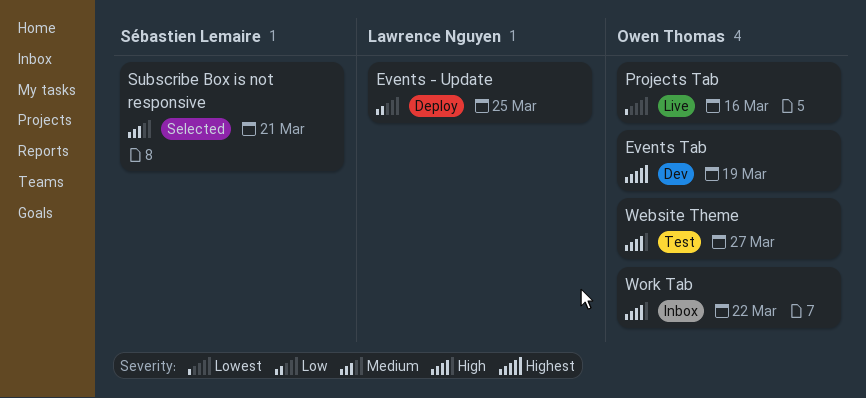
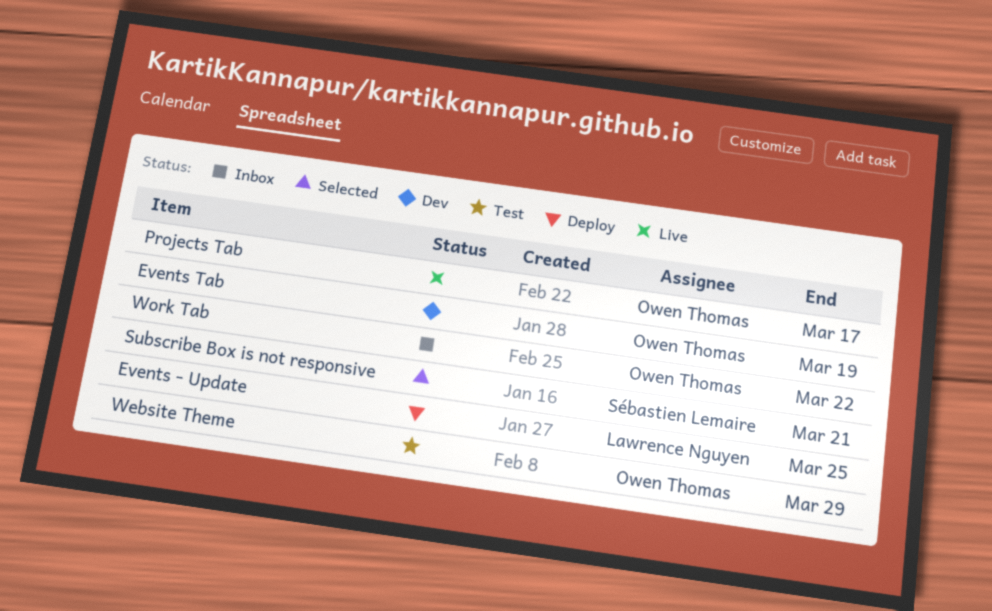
Projects Tab, due: Mar 16 -> Mar 17
Website Theme, due: Mar 27 -> Mar 29

